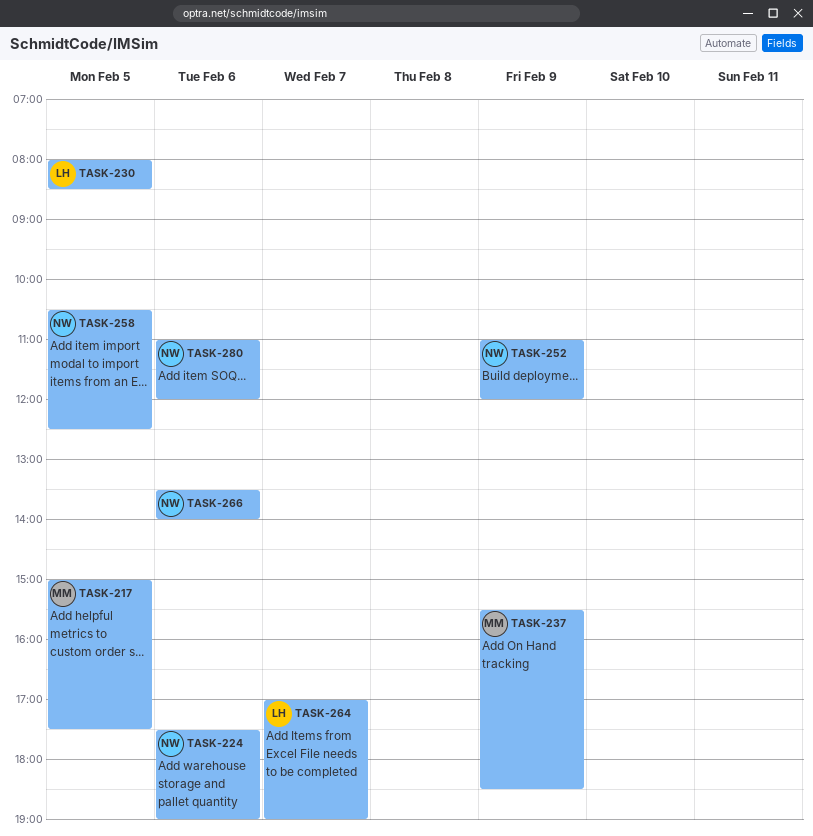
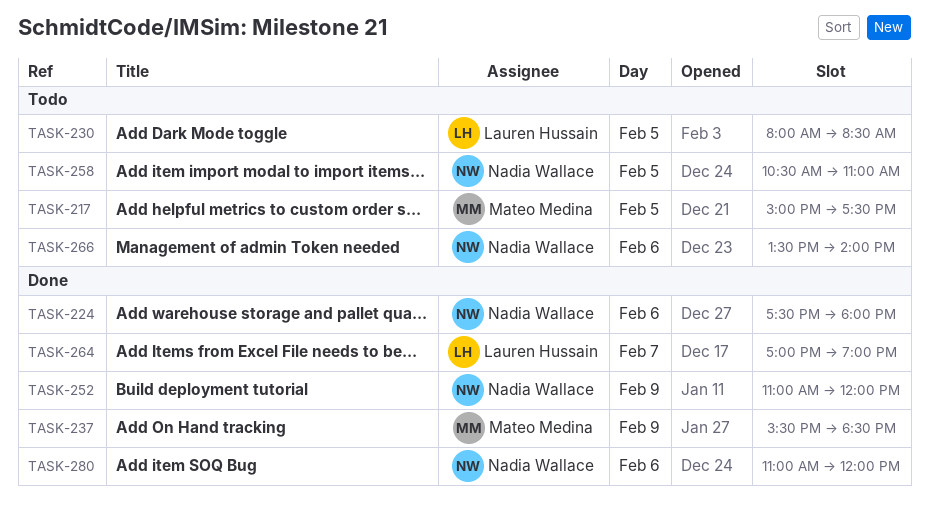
TASK-224, ends: 19:00 -> 18:00
TASK-258, ends: 12:30 -> 11:00

